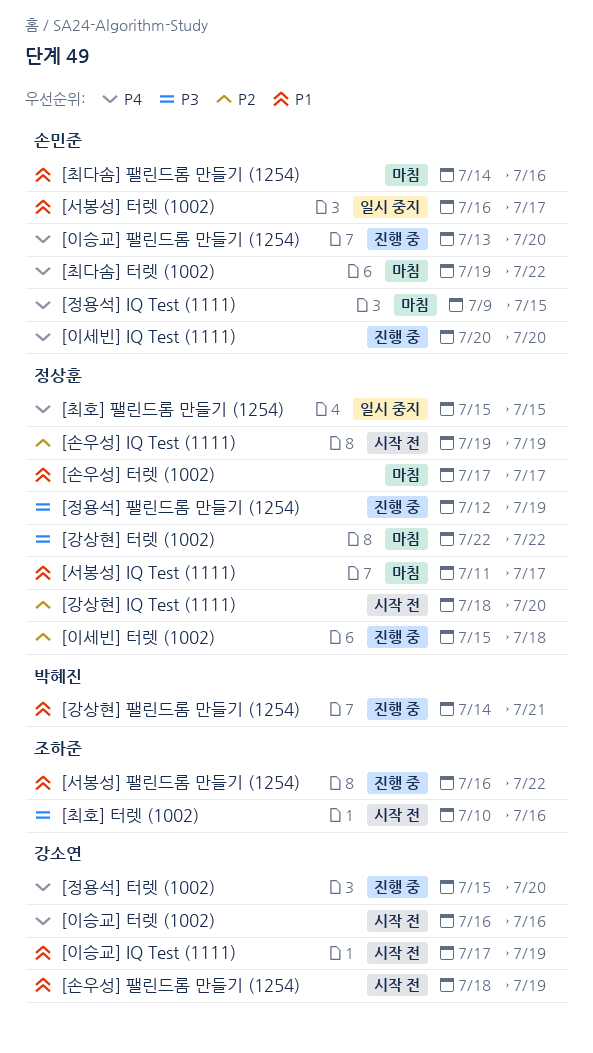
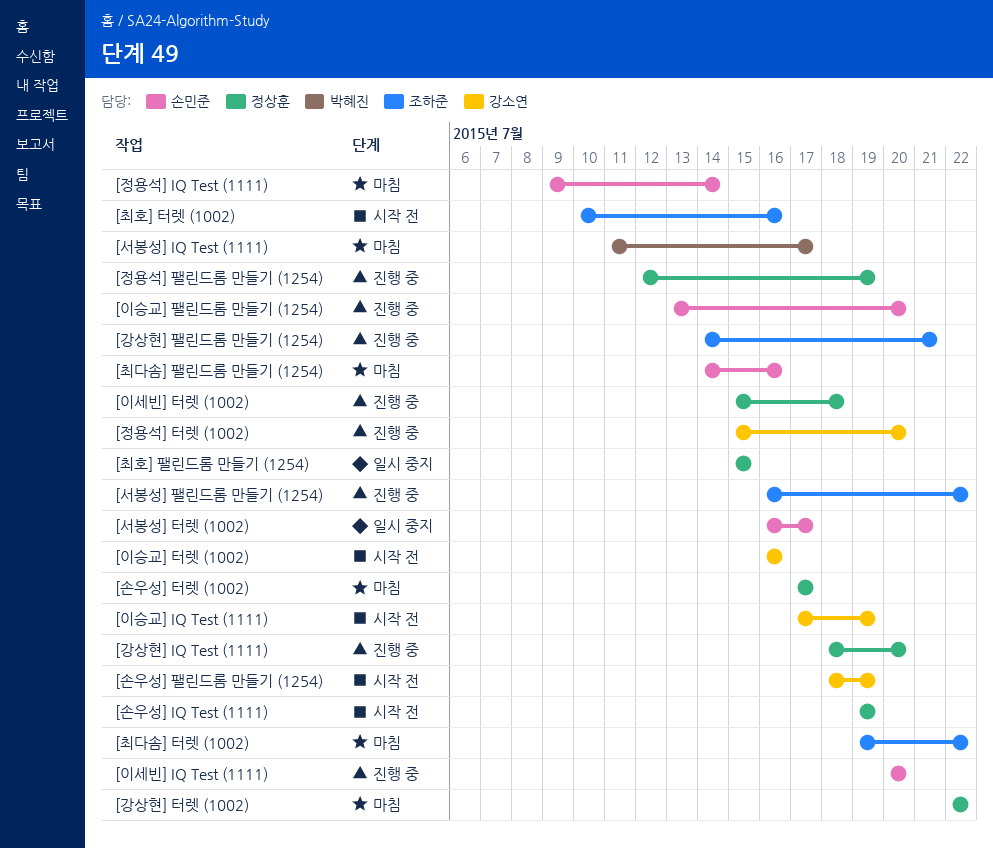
[강상현] IQ Test (1111), status: 시작 전 -> 진행 중
[강상현] 팰린드롬 만들기 (1254), owner: 박혜진 -> 조하준
[서봉성] IQ Test (1111), owner: 정상훈 -> 박혜진
[정용석] IQ Test (1111), due: Jul 15 -> Jul 14
[최다솜] 터렛 (1002), owner: 손민준 -> 조하준

